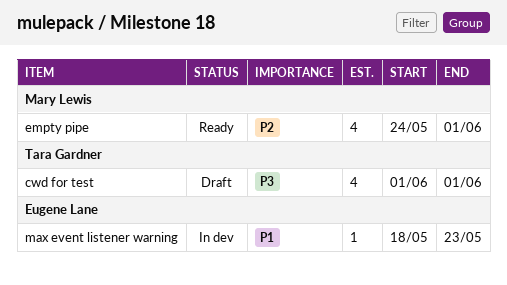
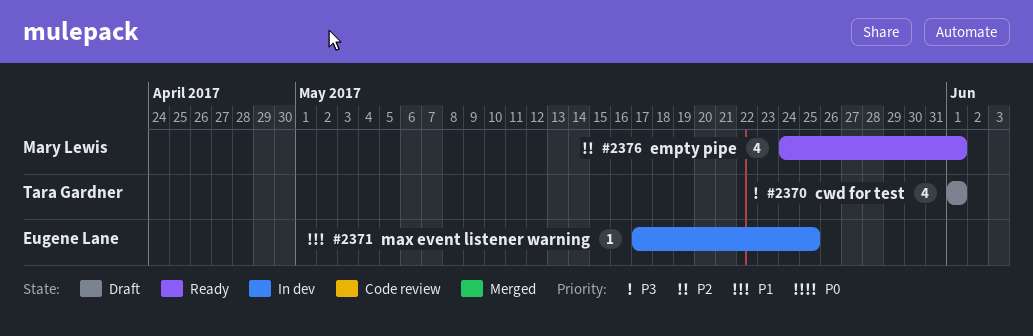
max event listener warning, start: May 18 -> May 17
max event listener warning, due: May 23 -> May 25

